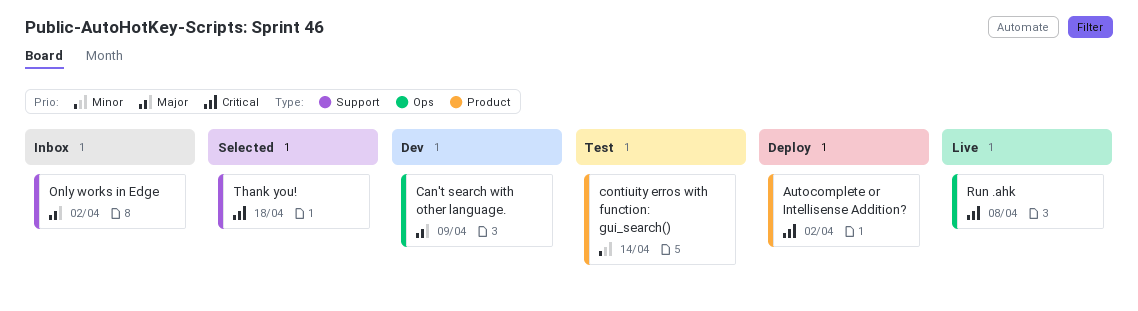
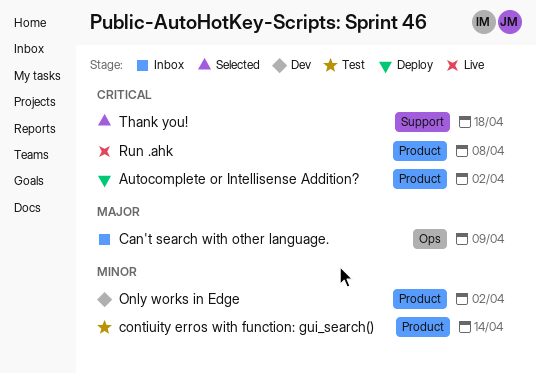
Can't search with other language., status: Dev -> Inbox
Only works in Edge, status: Inbox -> Dev
Only works in Edge, priority: Major -> Minor
Only works in Edge, label: Support -> Product
Run .ahk, label: Ops -> Product

